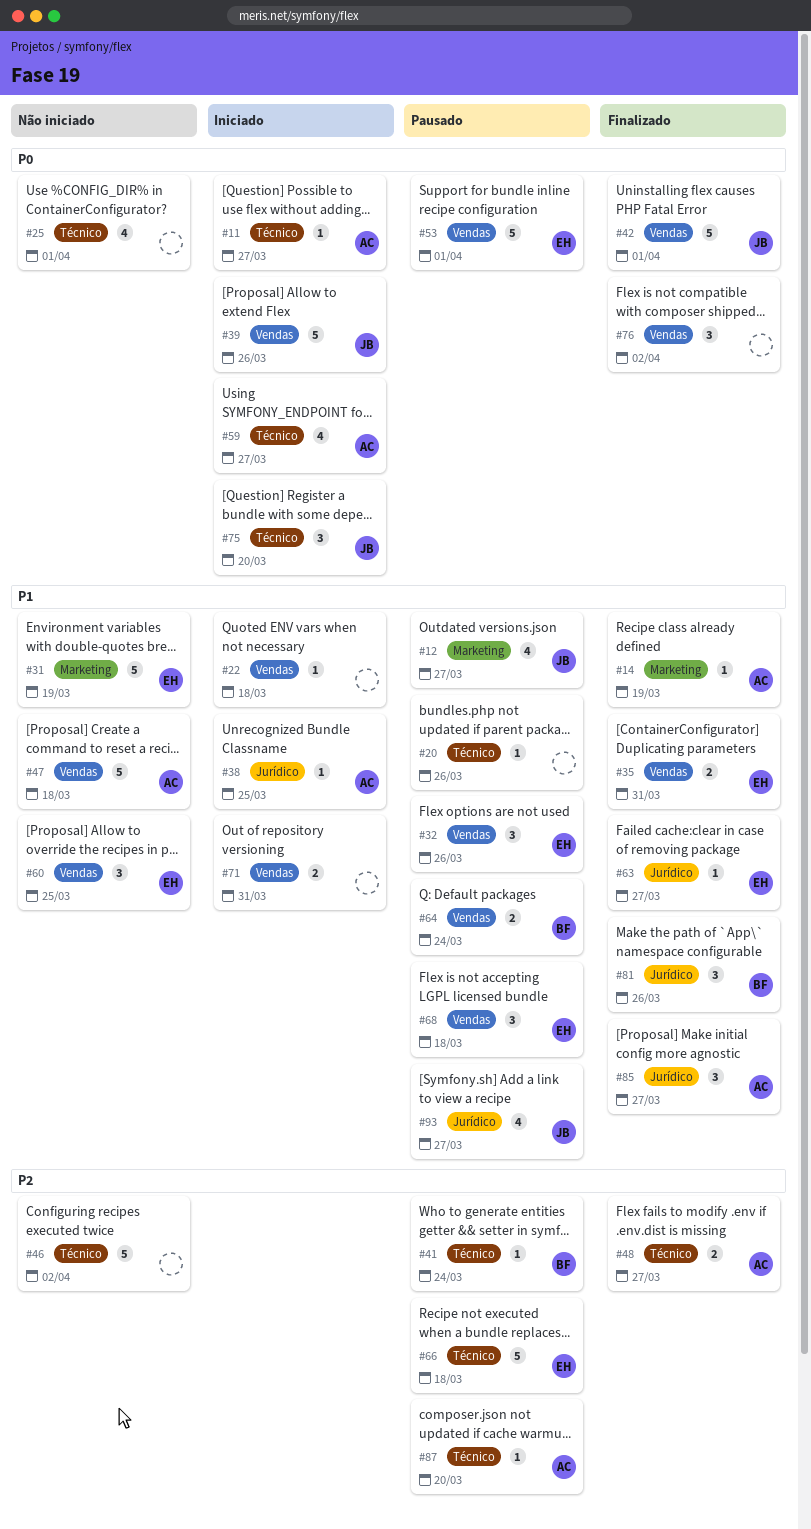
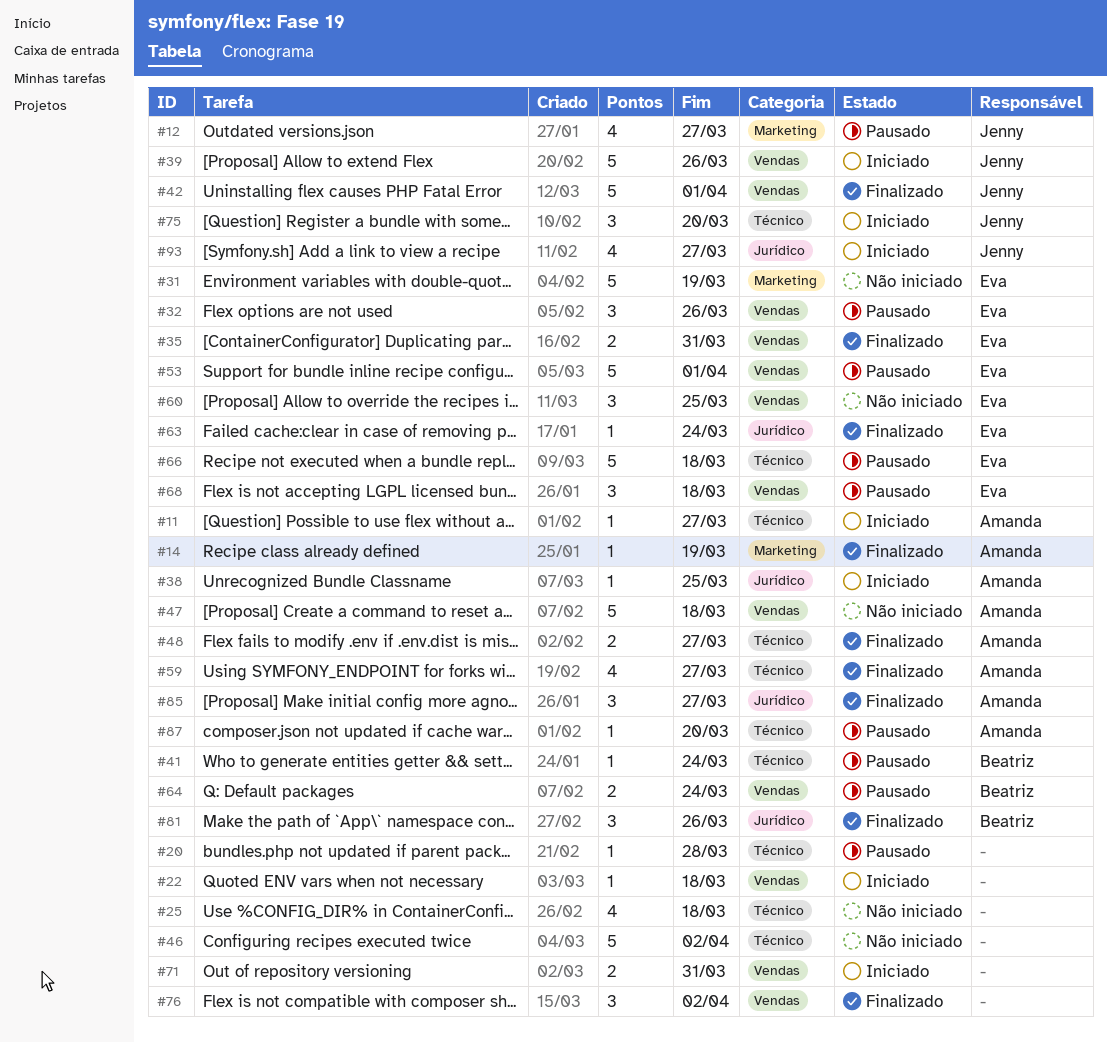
#20, due: Mar 26 -> Mar 28
#25, due: Apr 1 -> Mar 18
#59, status: Iniciado -> Finalizado
#63, due: Mar 27 -> Mar 24
#93, status: Pausado -> Iniciado

